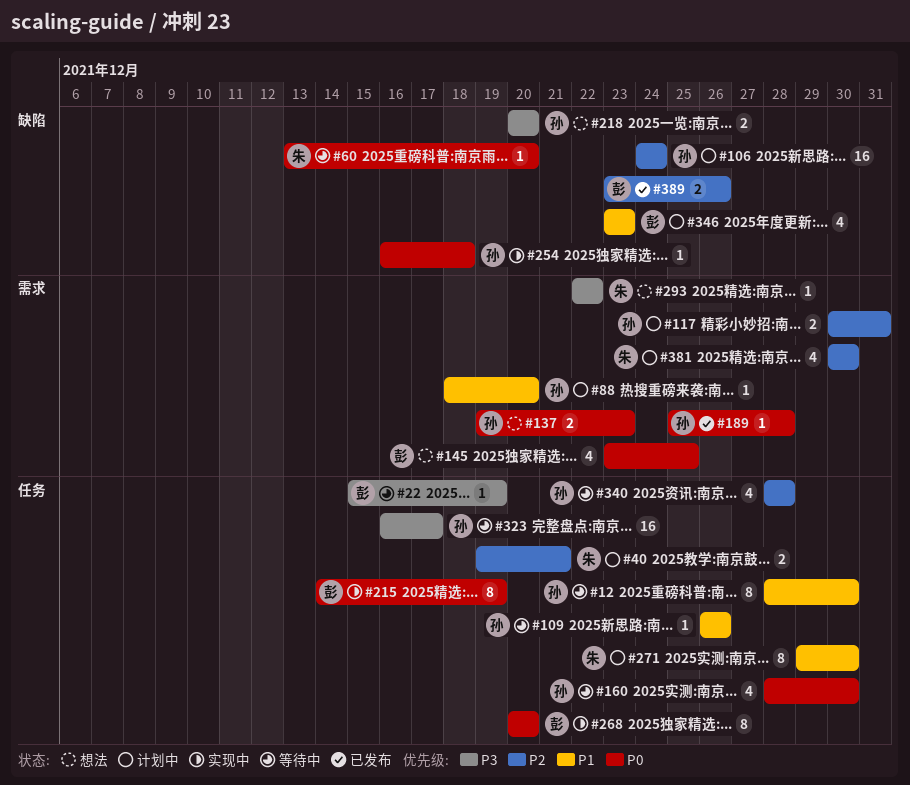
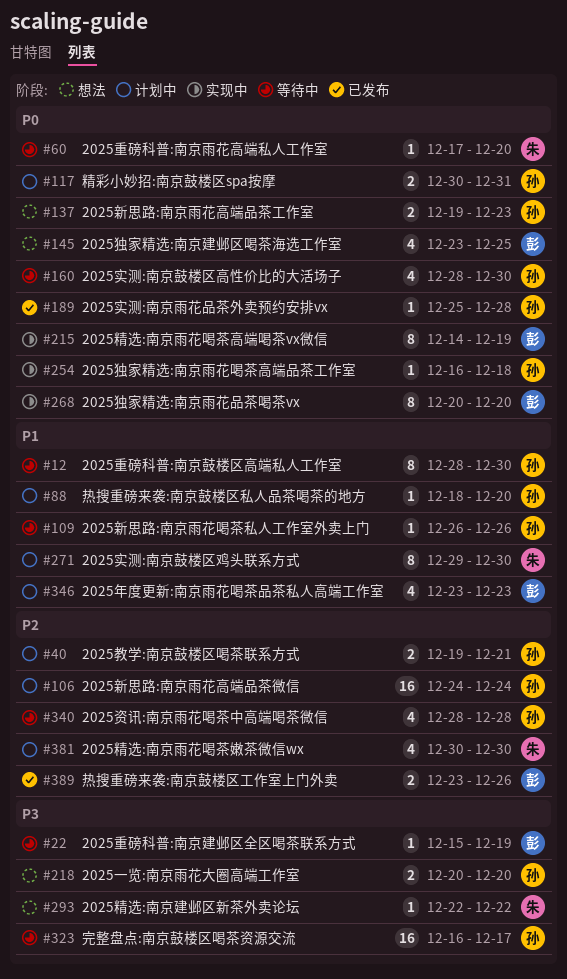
#40, owner: 朱 -> 孙
#60, start: Dec 13 -> Dec 17
#117, priority: P2 -> P0

